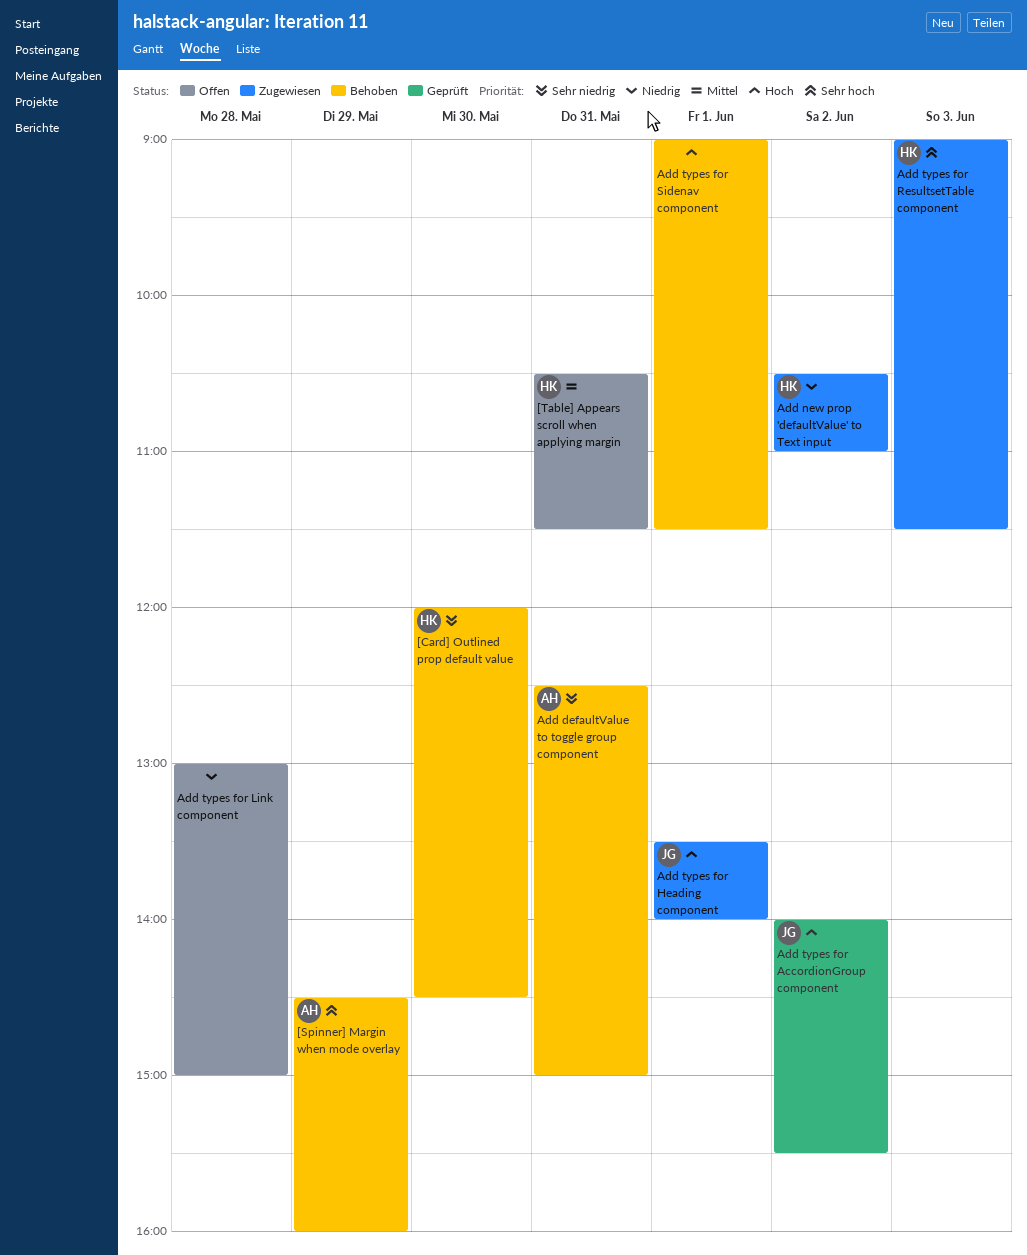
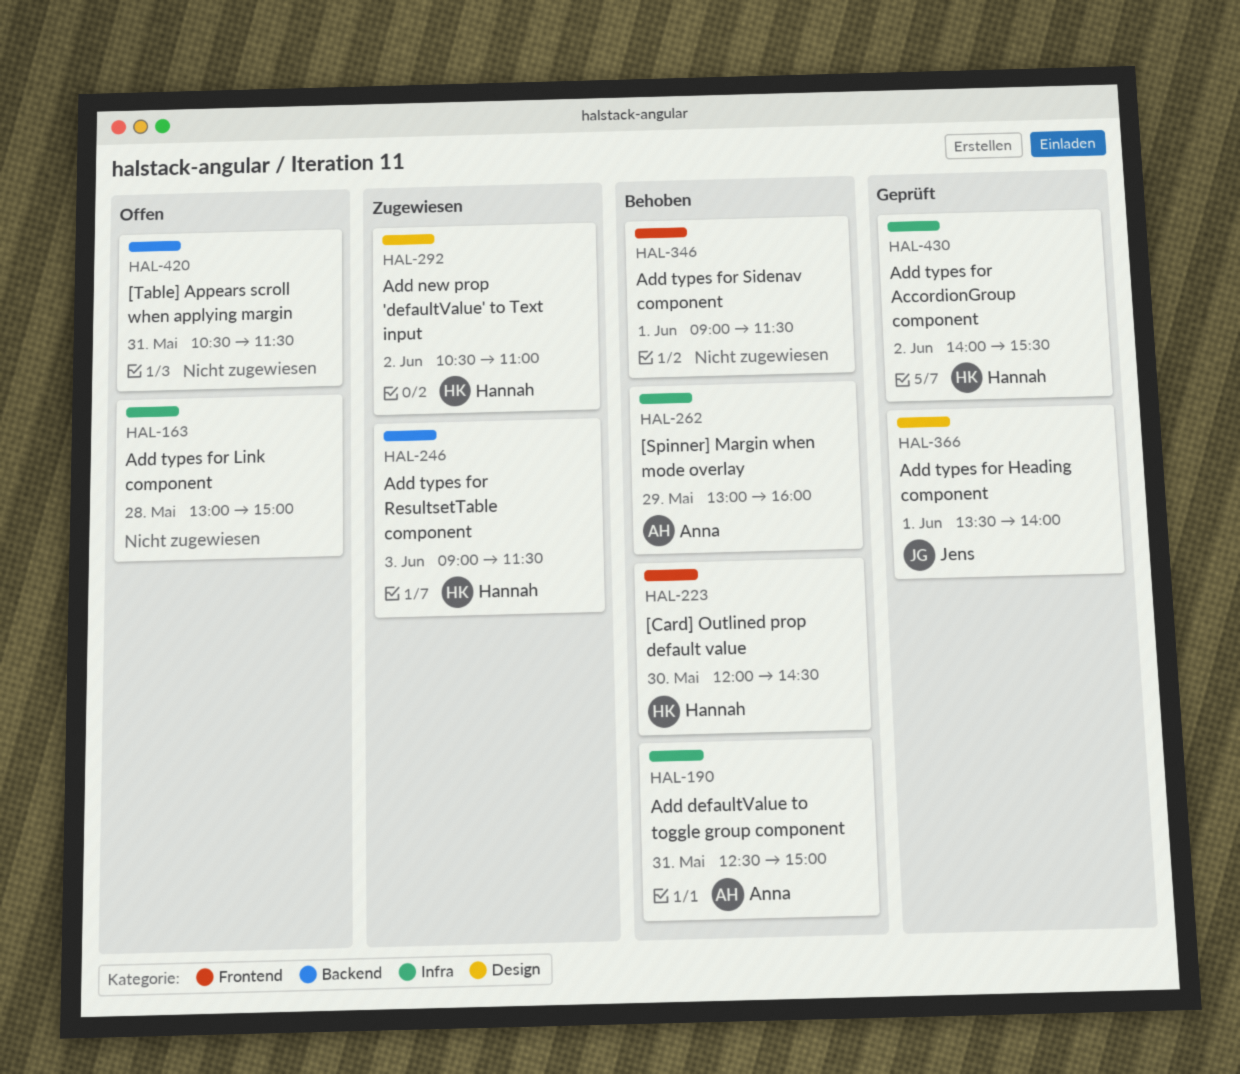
[Spinner] Margin when mode overlay, begins: 14:30 -> 13:00
[Table] Appears scroll when applying margin, owner: Hannah -> none
Add types for AccordionGroup component, owner: Jens -> Hannah
Add types for Heading component, status: Zugewiesen -> Geprüft

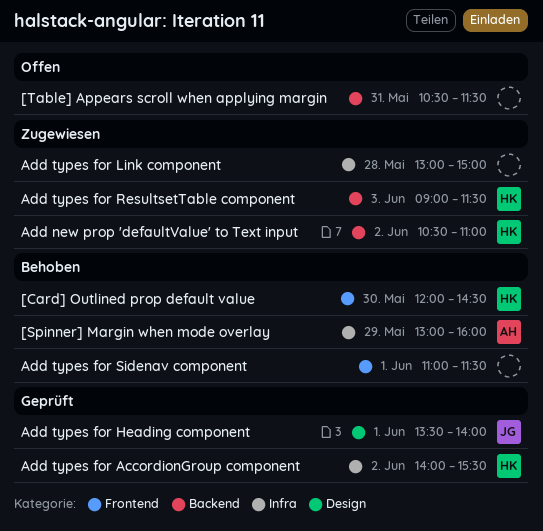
Add defaultValue to toggle group component: present -> none
Add new prop 'defaultValue' to Text input, label: Design -> Backend
Add types for Link component, status: Offen -> Zugewiesen
Add types for Sidenav component, begins: 09:00 -> 11:00

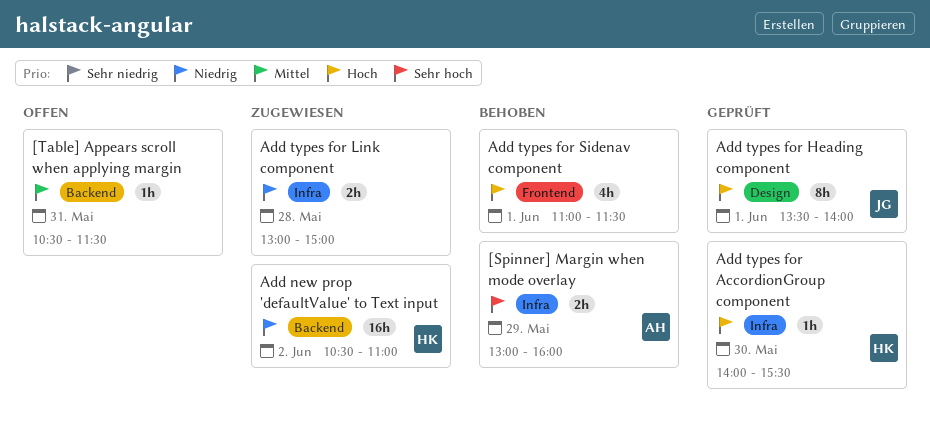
[Card] Outlined prop default value: present -> none
Add types for AccordionGroup component, day: Jun 2 -> May 30
Add types for ResultsetTable component: present -> none

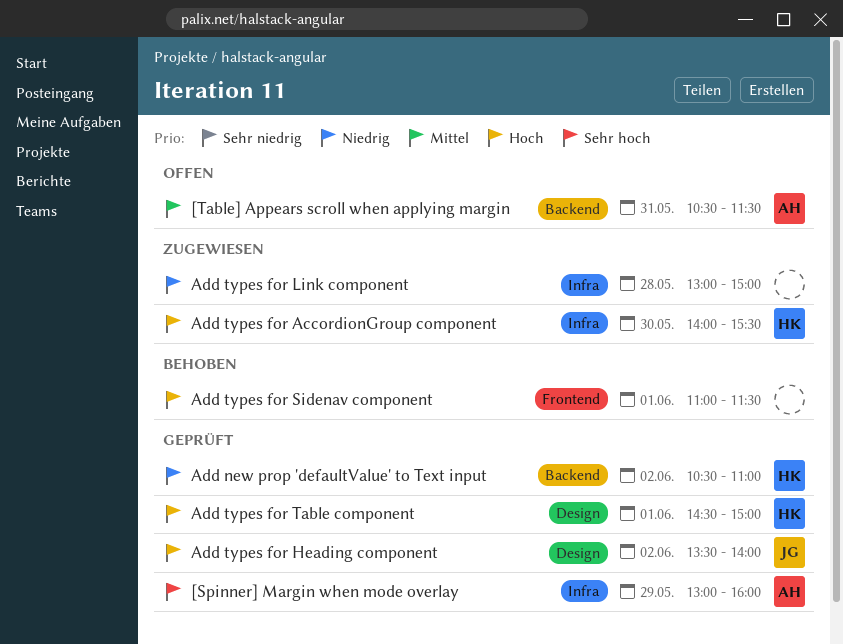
[Spinner] Margin when mode overlay, status: Behoben -> Geprüft
[Table] Appears scroll when applying margin, owner: none -> AH
Add new prop 'defaultValue' to Text input, status: Zugewiesen -> Geprüft
Add types for AccordionGroup component, status: Geprüft -> Zugewiesen
Add types for Heading component, day: Jun 1 -> Jun 2
Add types for Table component: none -> present

